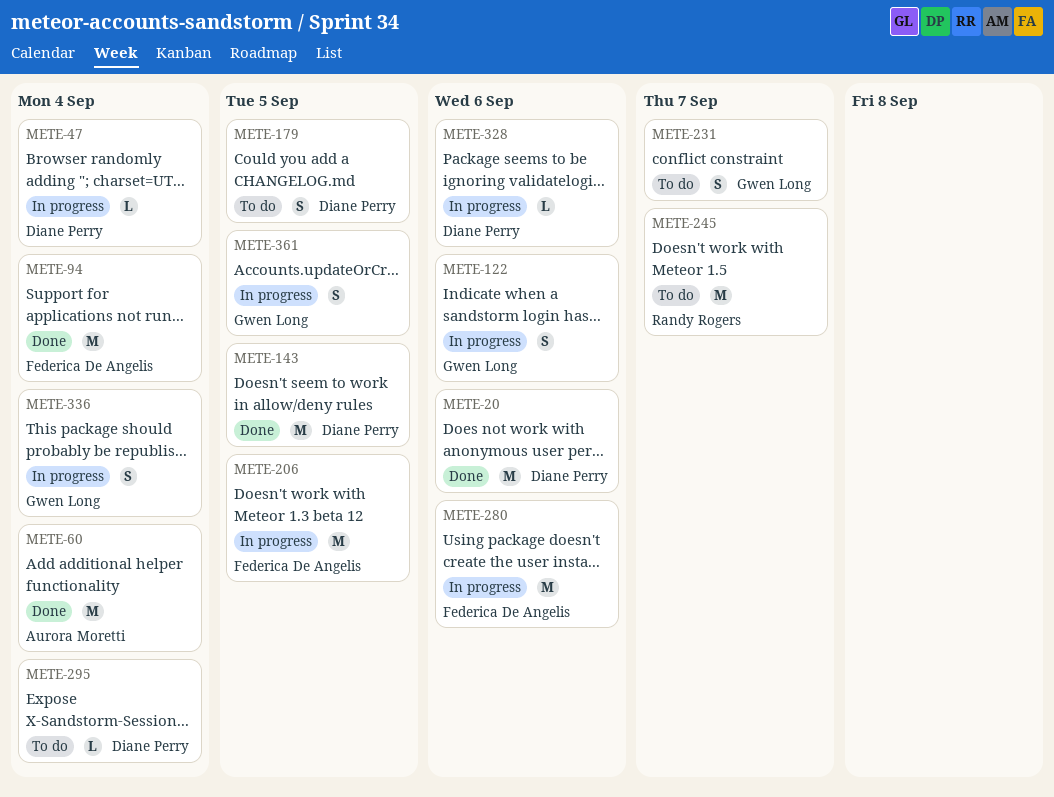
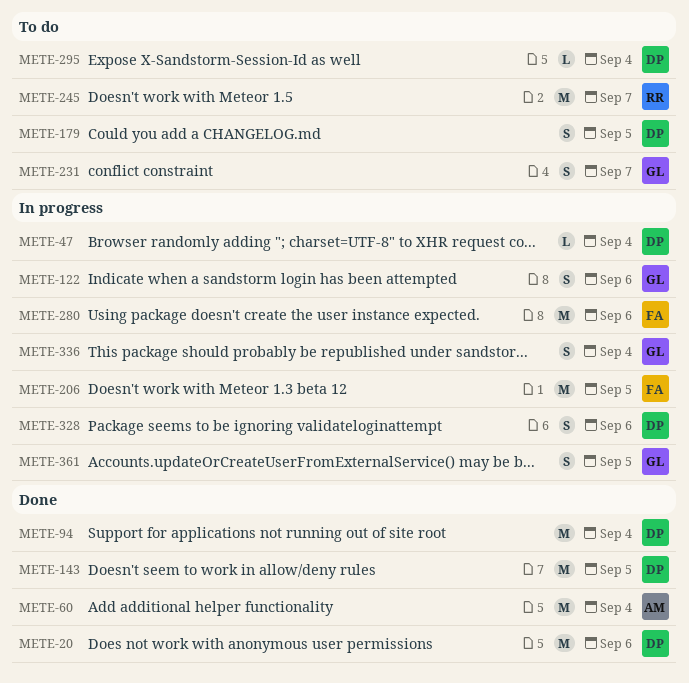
METE-94, owner: Federica De Angelis -> Diane Perry
METE-328, estimate: L -> S

